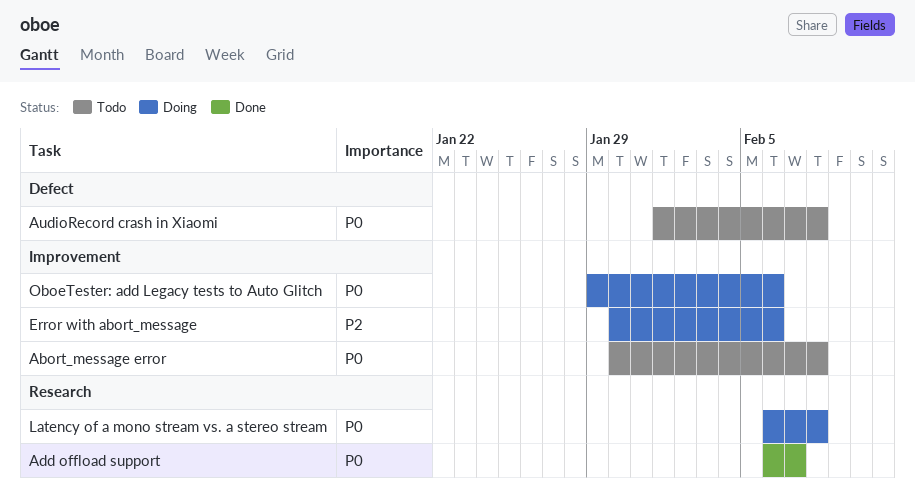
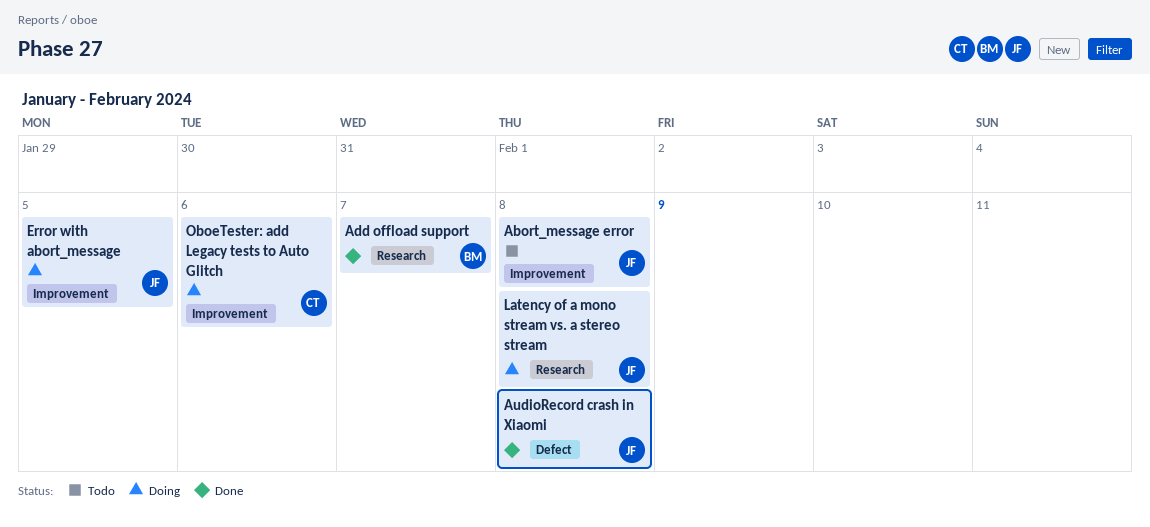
AudioRecord crash in Xiaomi, status: Todo -> Done
Error with abort_message, due: Feb 6 -> Feb 5

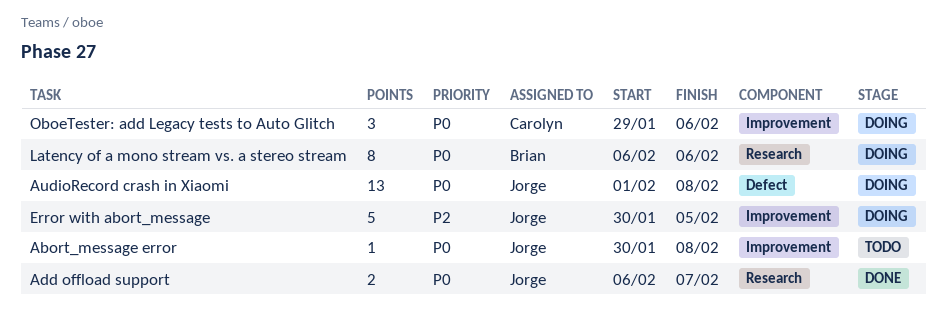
Add offload support, owner: Brian -> Jorge
AudioRecord crash in Xiaomi, status: Done -> Doing
Latency of a mono stream vs. a stereo stream, owner: Jorge -> Brian
Latency of a mono stream vs. a stereo stream, due: Feb 8 -> Feb 6

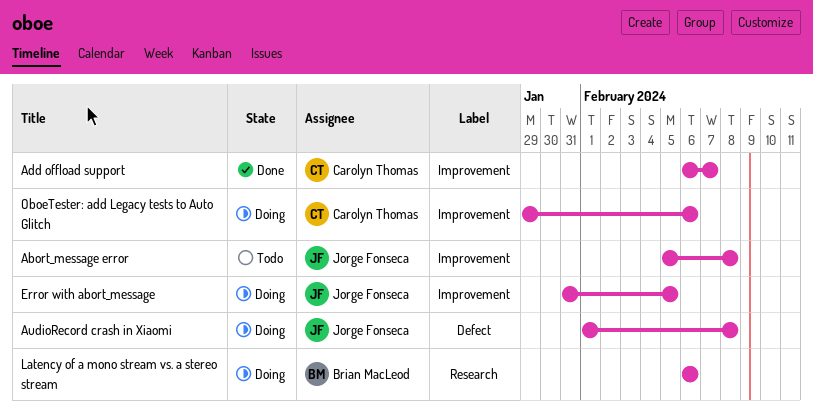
Abort_message error, start: Jan 30 -> Feb 5
Add offload support, owner: Jorge Fonseca -> Carolyn Thomas
Add offload support, label: Research -> Improvement
Error with abort_message, start: Jan 30 -> Jan 31

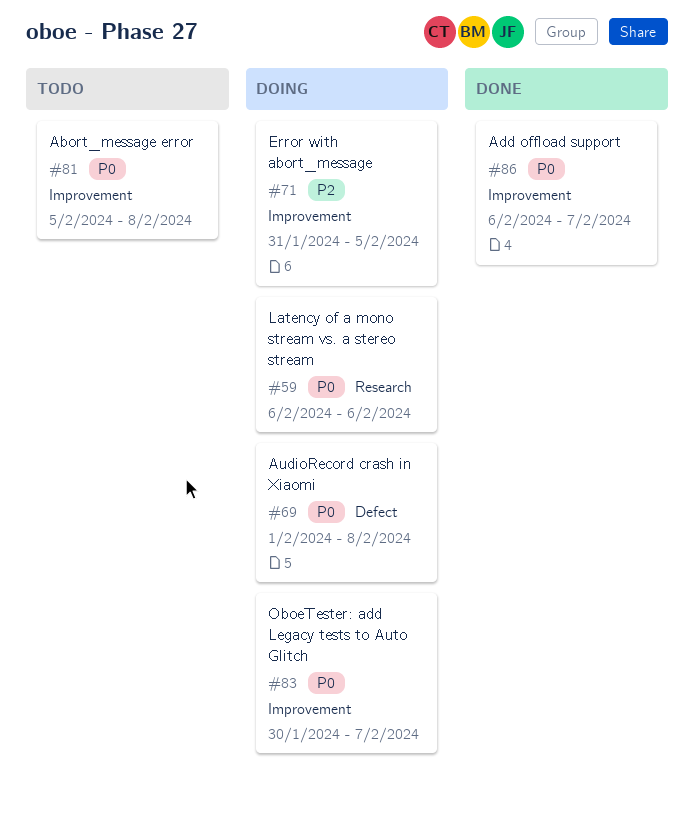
OboeTester: add Legacy tests to Auto Glitch, start: Jan 29 -> Jan 30
OboeTester: add Legacy tests to Auto Glitch, due: Feb 6 -> Feb 7

